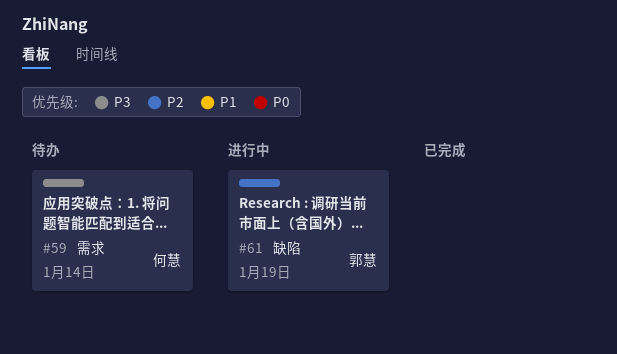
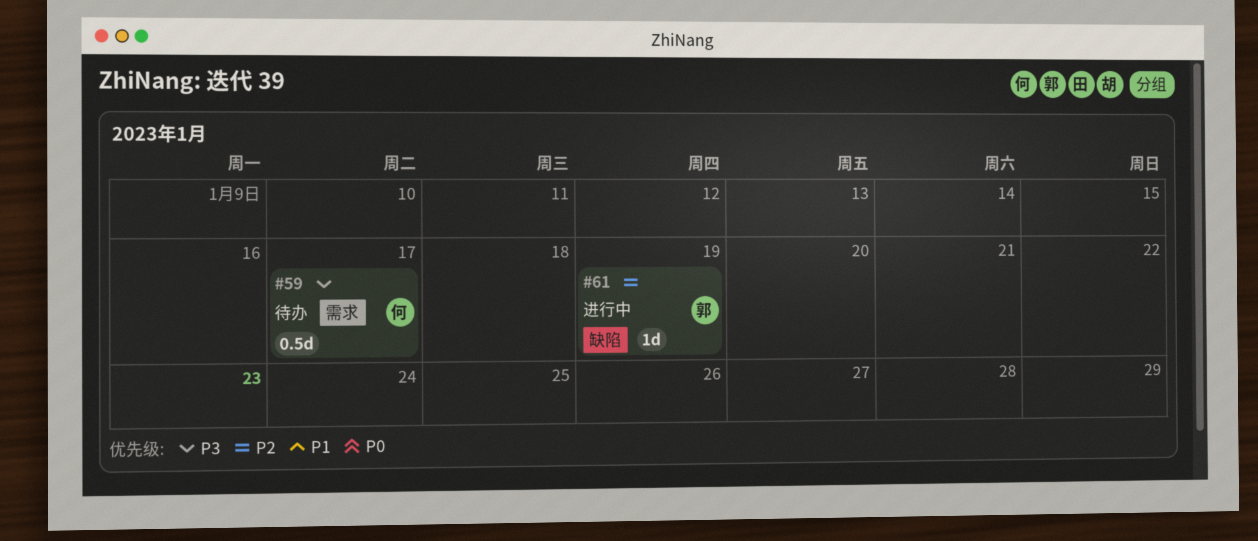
#59, due: Jan 14 -> Jan 17

